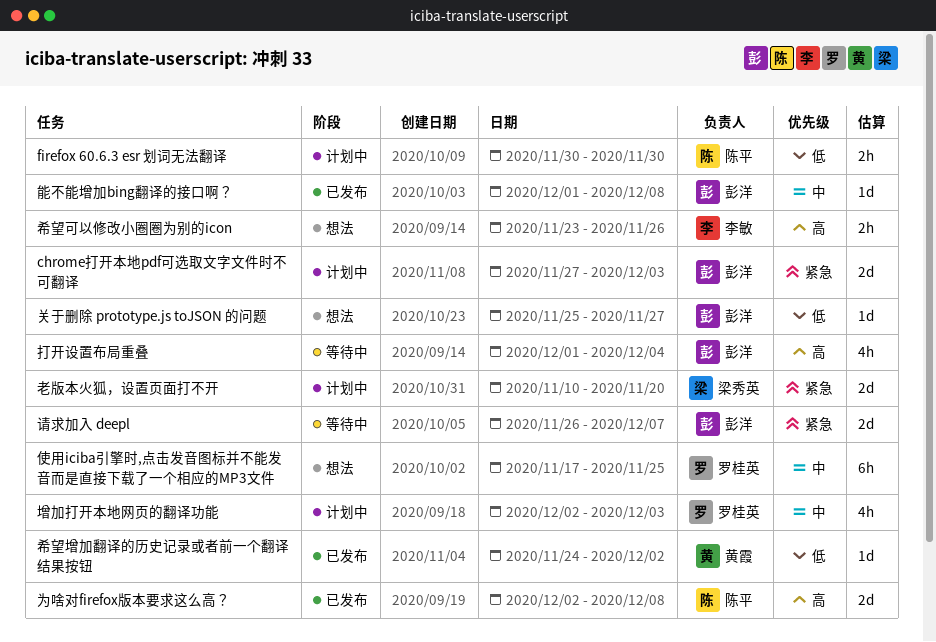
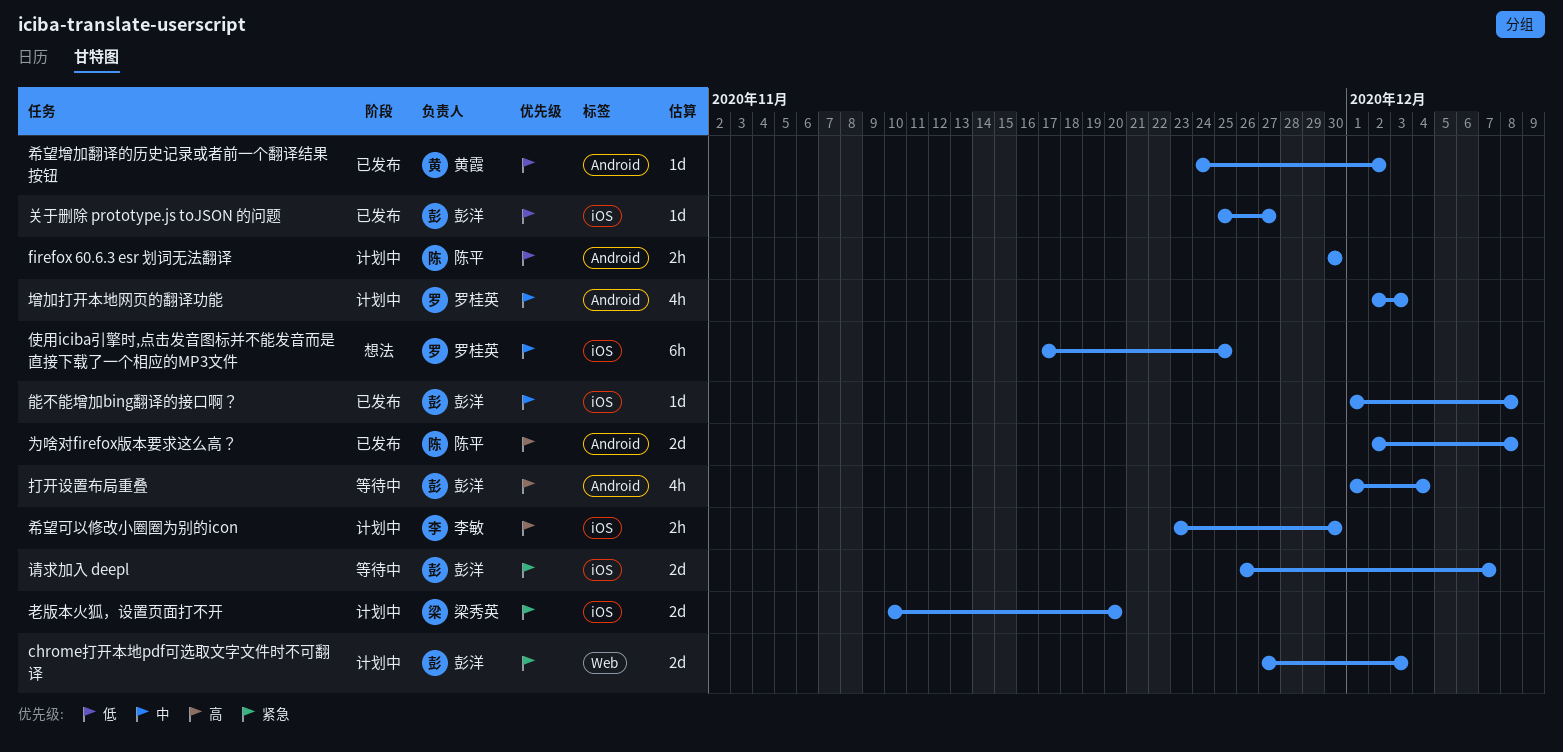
关于删除 prototype.js toJSON 的问题, status: 想法 -> 已发布
希望可以修改小圈圈为别的icon, status: 想法 -> 计划中
希望可以修改小圈圈为别的icon, due: Nov 26 -> Nov 30

